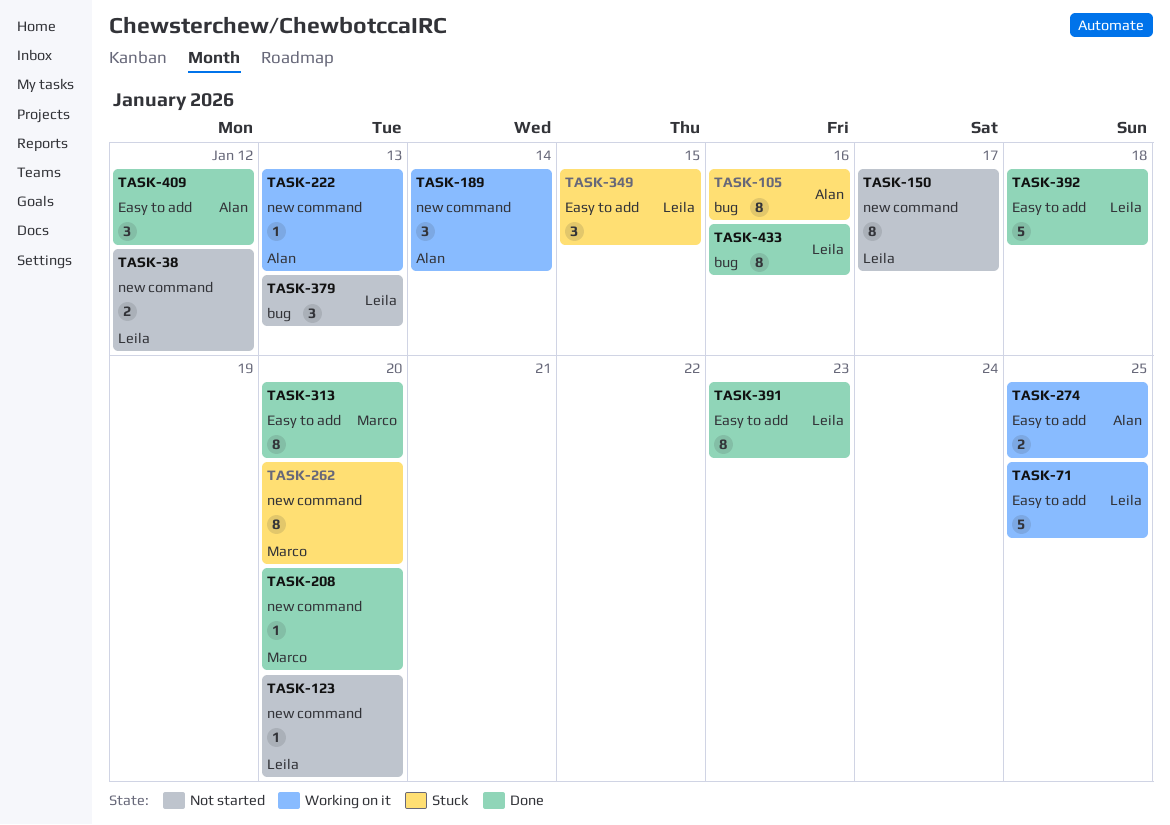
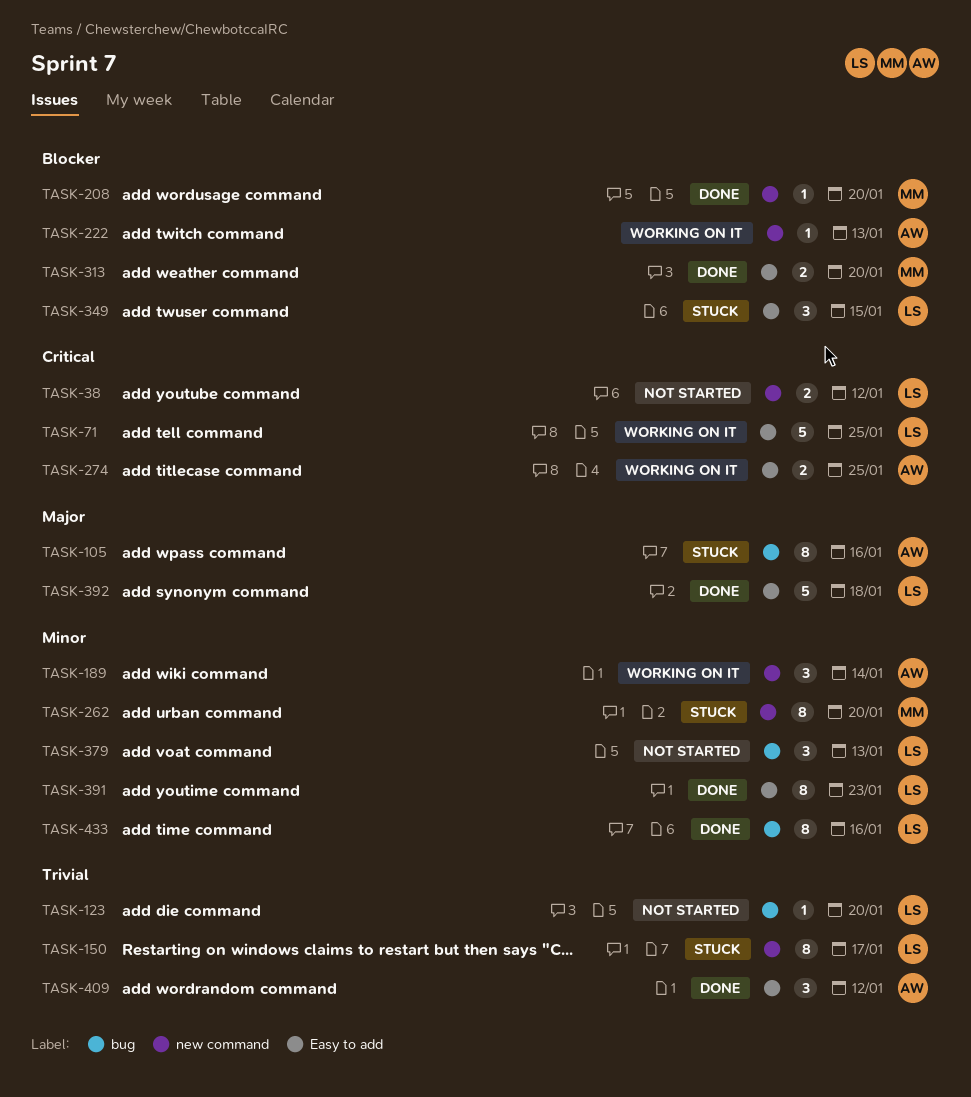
TASK-123, label: new command -> bug
TASK-150, status: Not started -> Stuck
TASK-313, estimate: 8 -> 2

